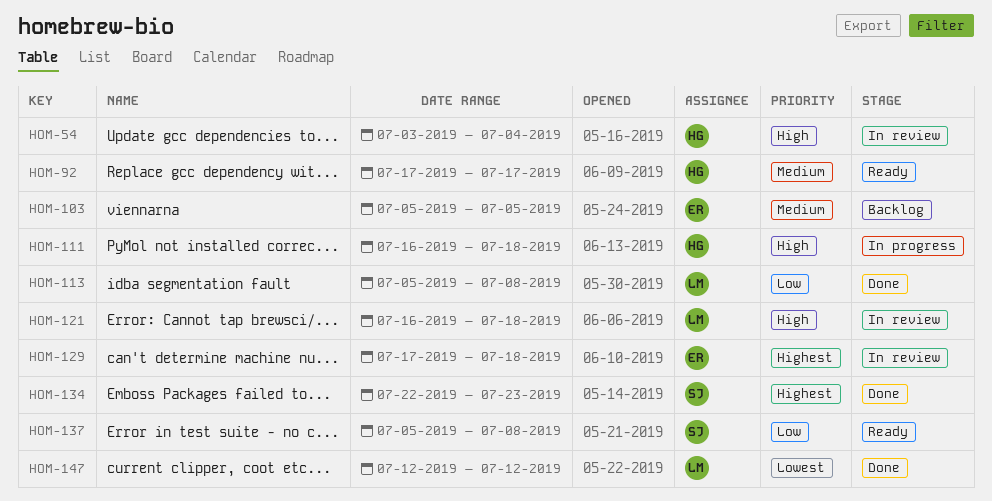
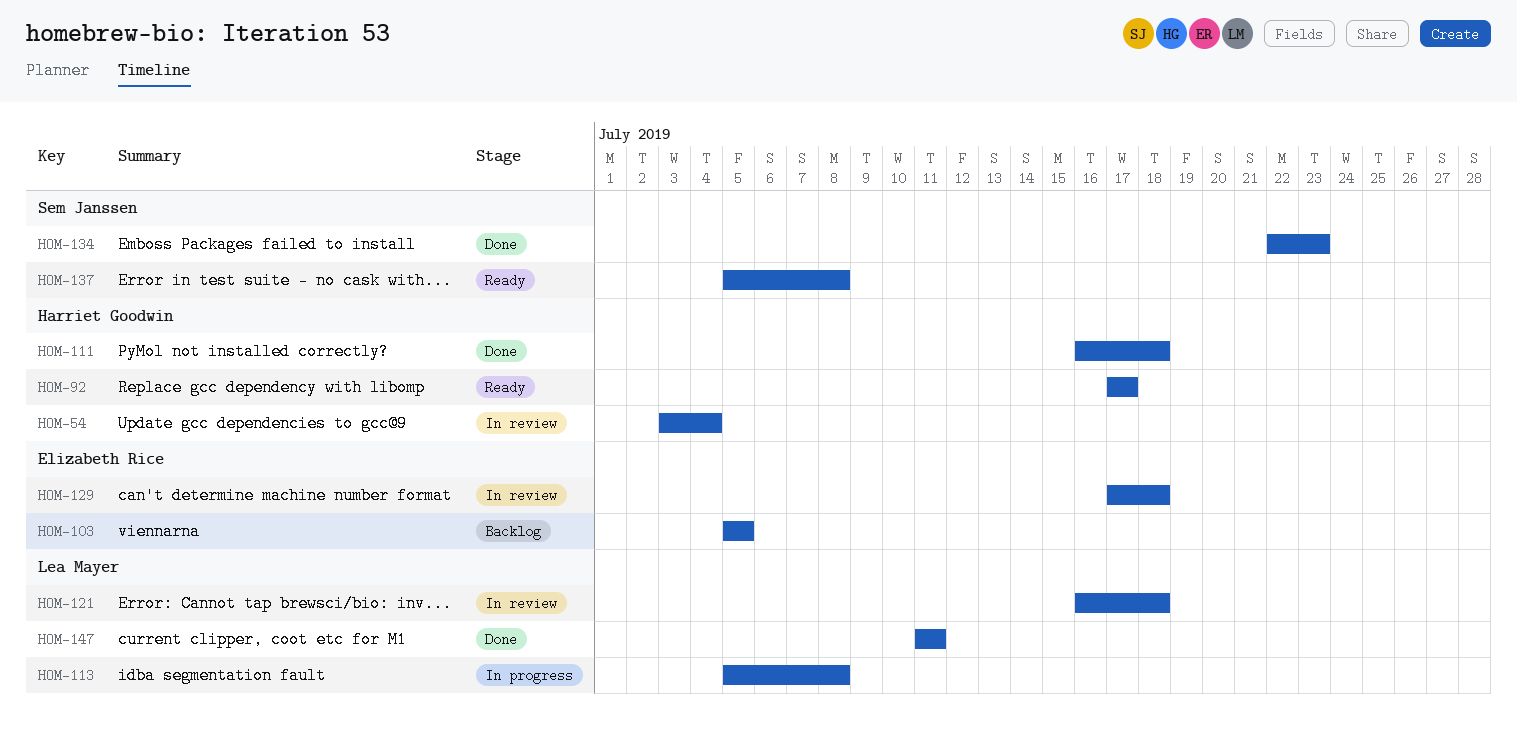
HOM-111, status: In progress -> Done
HOM-113, status: Done -> In progress
HOM-147, start: Jul 12 -> Jul 11
HOM-147, due: Jul 12 -> Jul 11

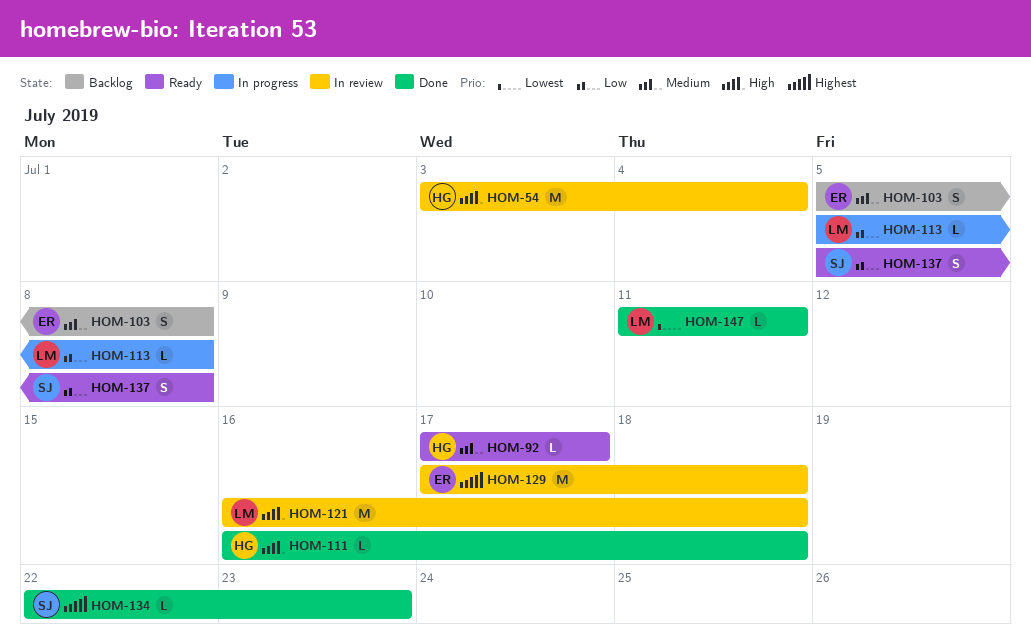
HOM-103, due: Jul 5 -> Jul 8

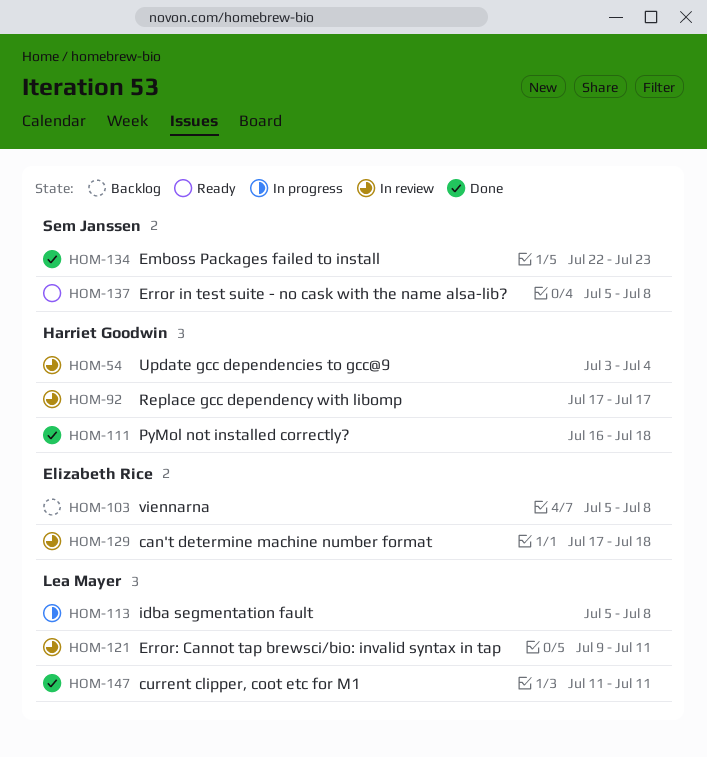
HOM-92, status: Ready -> In review
HOM-121, start: Jul 16 -> Jul 9
HOM-121, due: Jul 18 -> Jul 11

